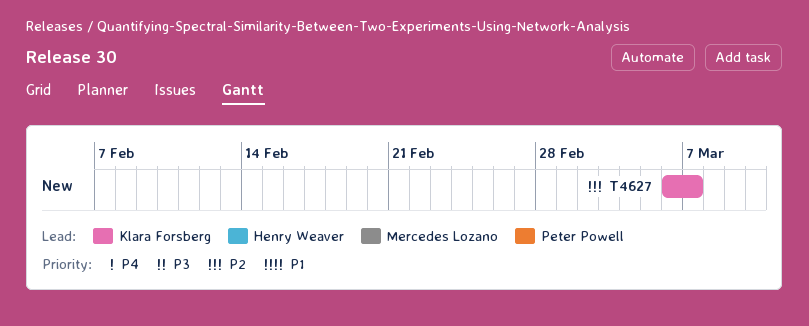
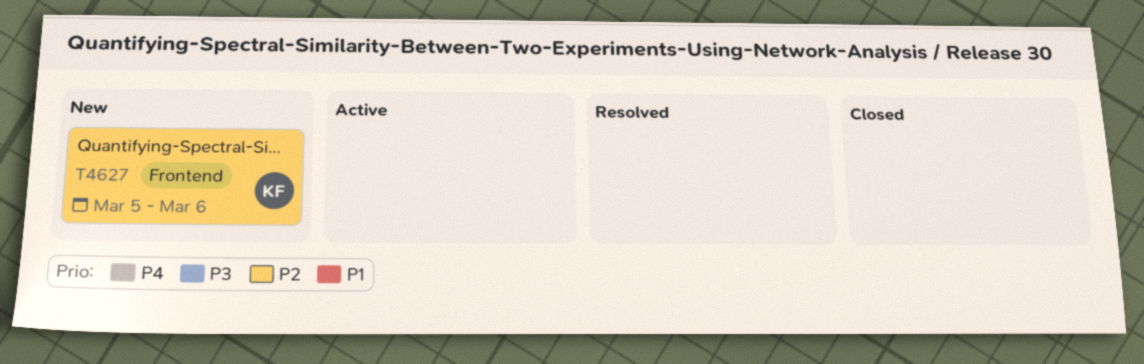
T4627, start: Mar 6 -> Mar 5
T4627, due: Mar 7 -> Mar 6

